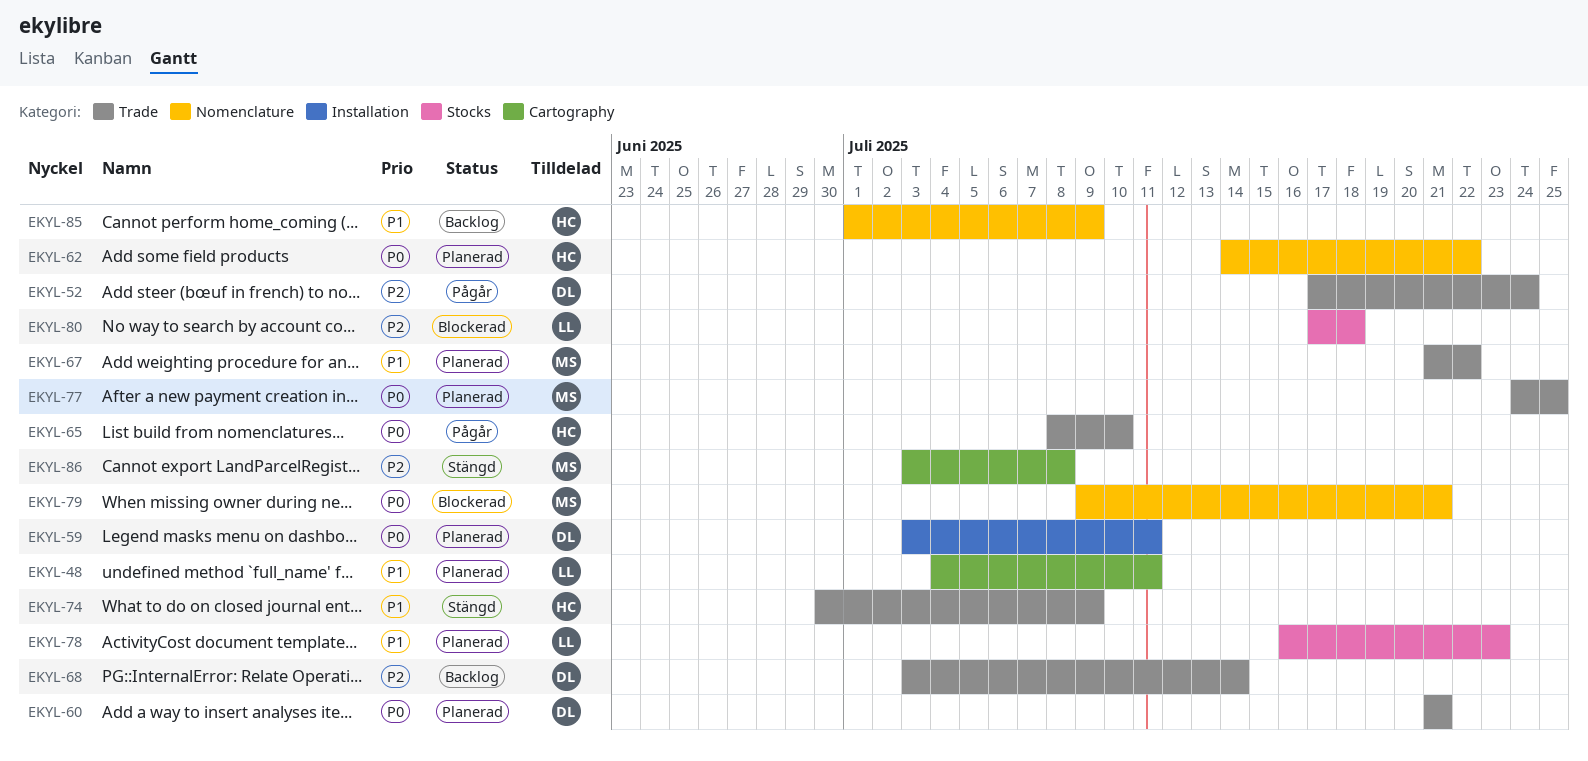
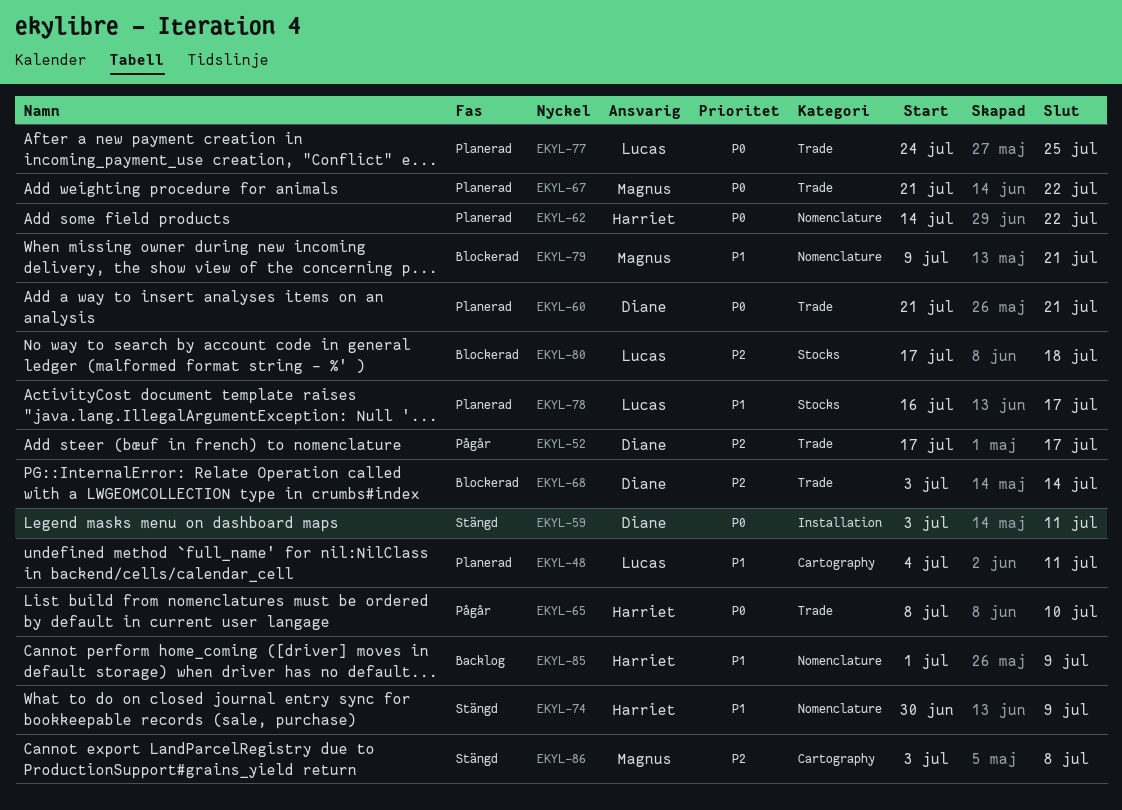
EKYL-52, due: Jul 24 -> Jul 17
EKYL-59, status: Planerad -> Stängd
EKYL-67, priority: P1 -> P0
EKYL-68, status: Backlog -> Blockerad
EKYL-74, label: Trade -> Nomenclature
EKYL-77, owner: Magnus -> Lucas
EKYL-78, due: Jul 23 -> Jul 17
EKYL-79, priority: P0 -> P1

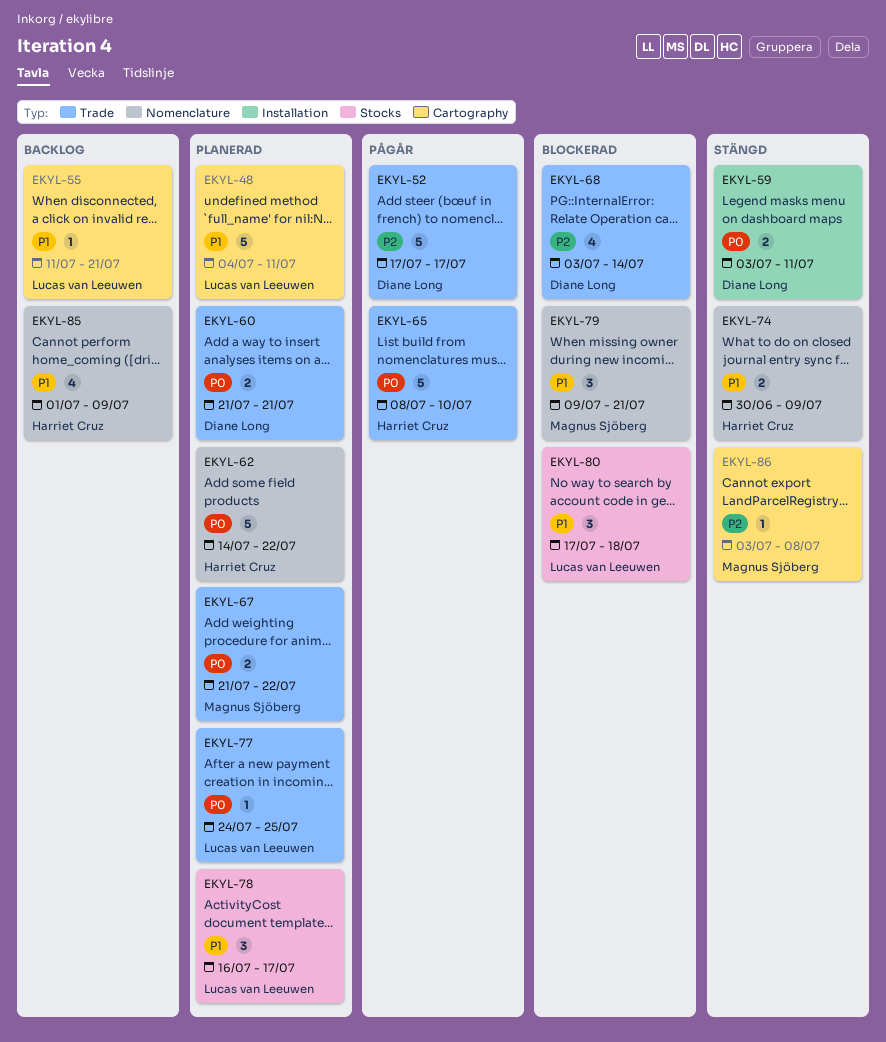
EKYL-55: none -> present
EKYL-80, priority: P2 -> P1

